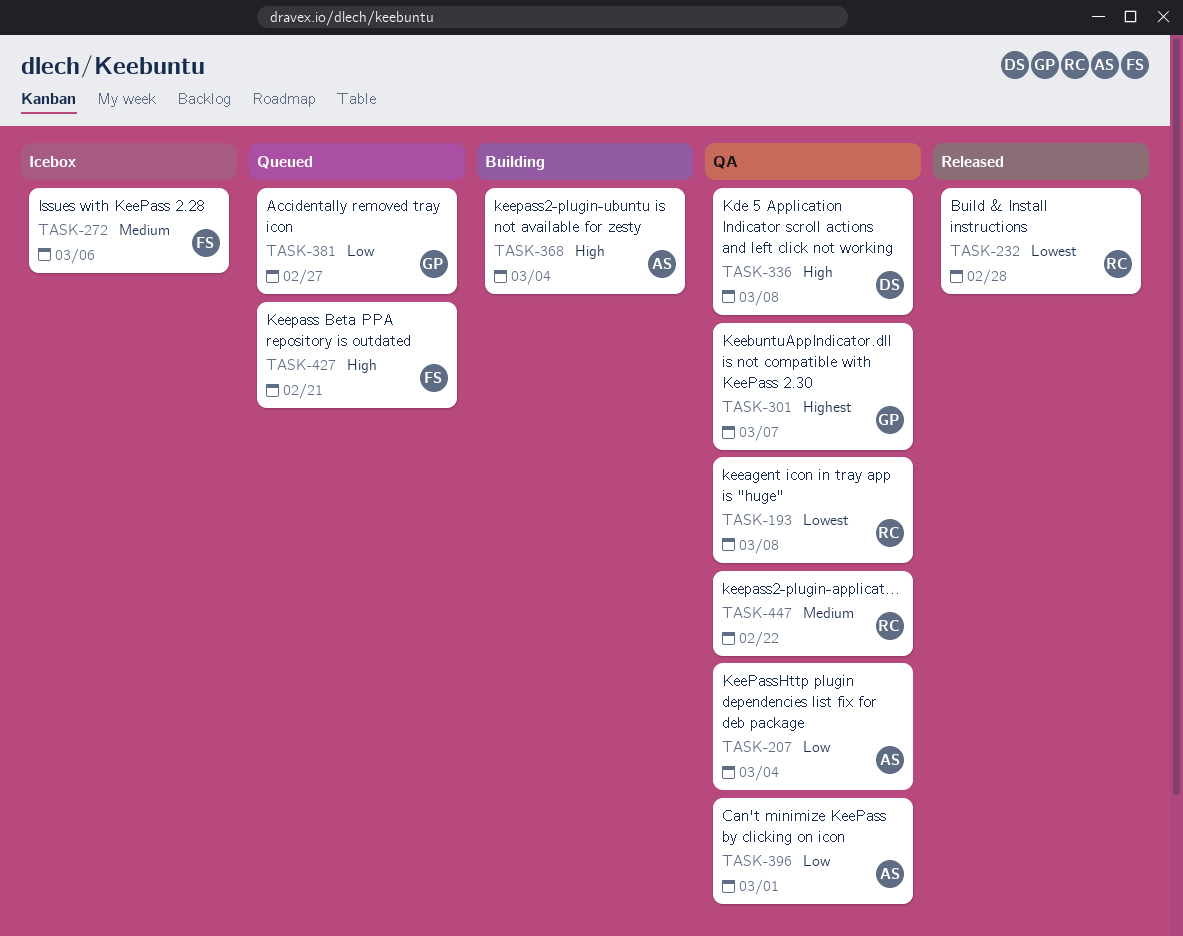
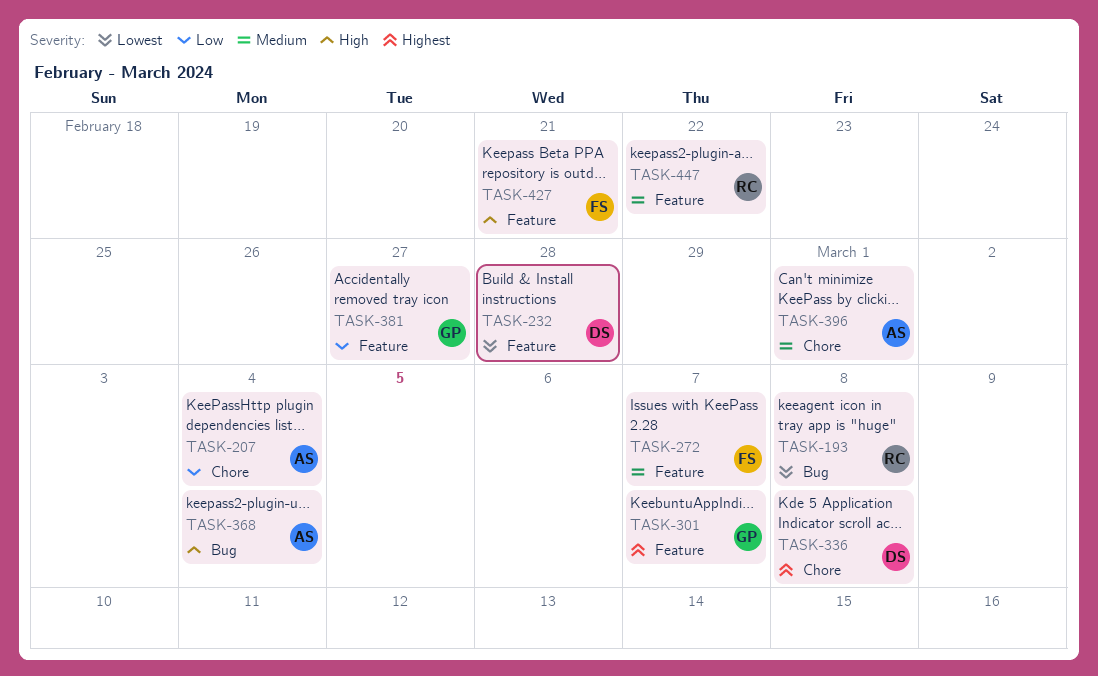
TASK-232, owner: RC -> DS
TASK-272, due: Mar 6 -> Mar 7
TASK-336, priority: High -> Highest
TASK-396, priority: Low -> Medium

